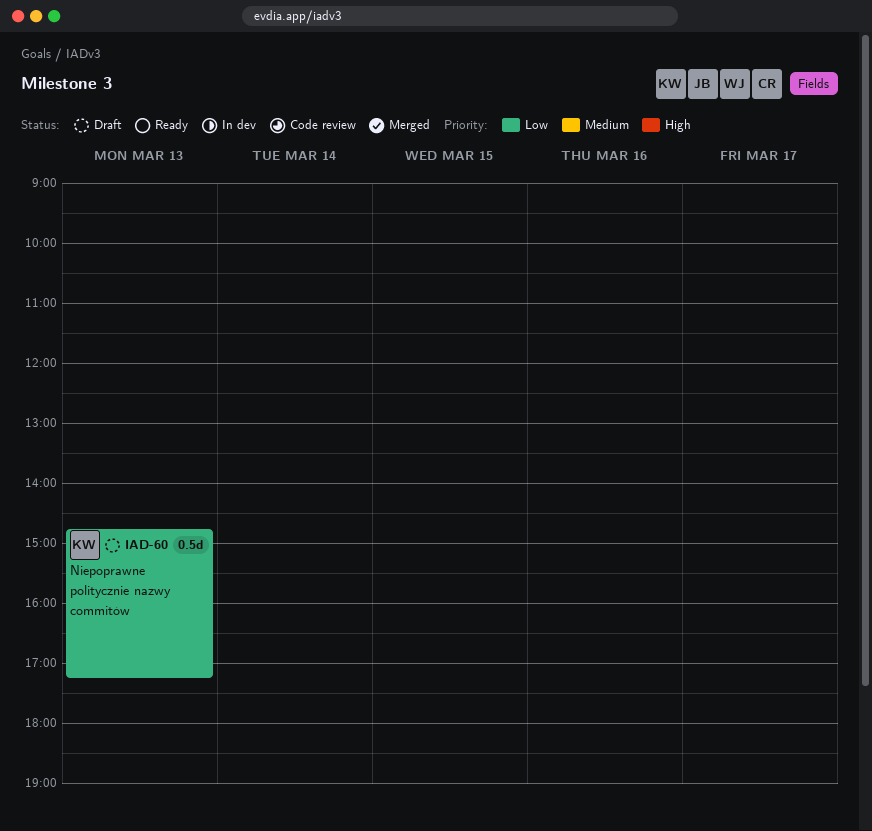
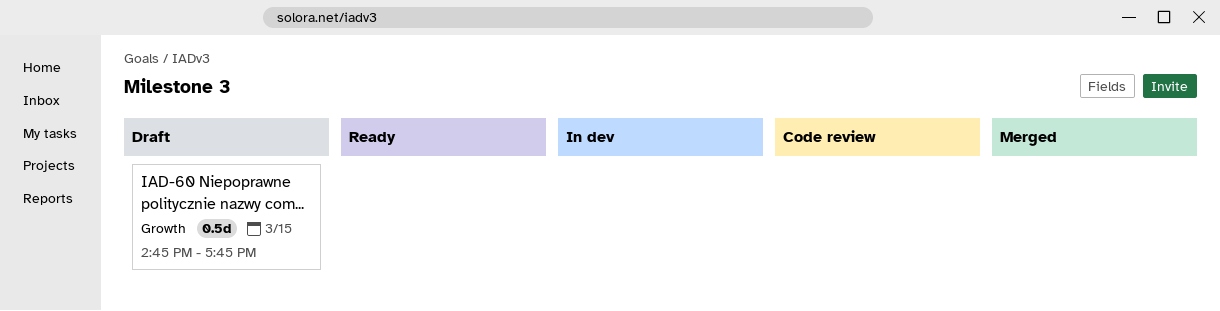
IAD-60, day: Mar 13 -> Mar 15
IAD-60, ends: 17:15 -> 17:45

